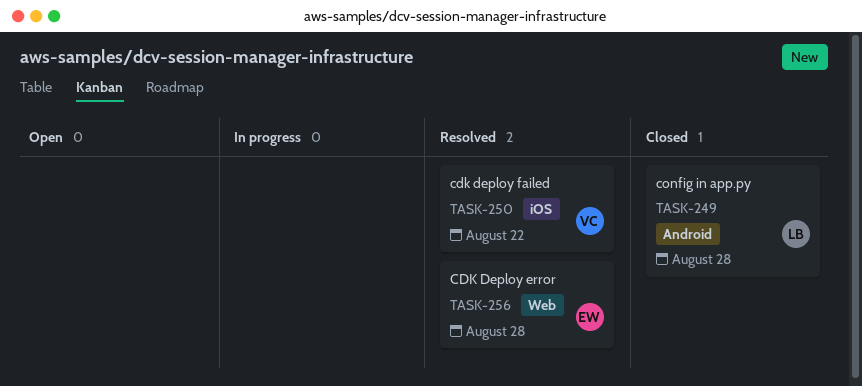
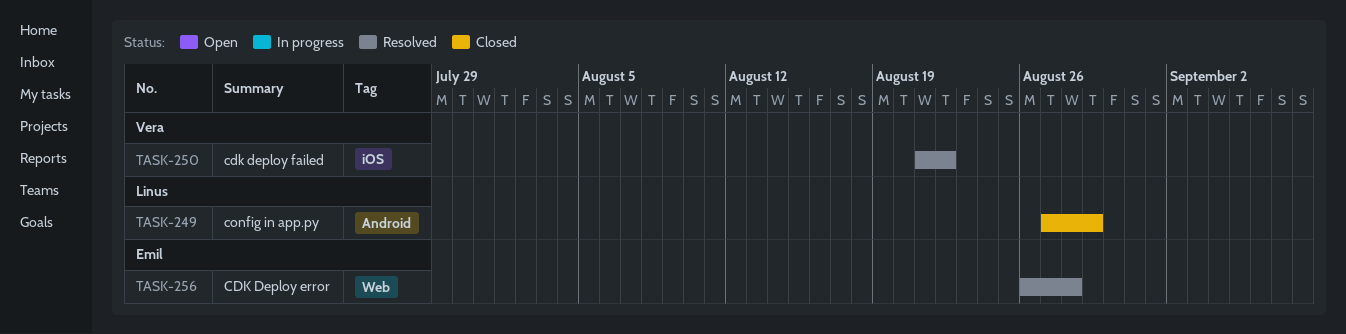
TASK-249, due: Aug 28 -> Aug 29

